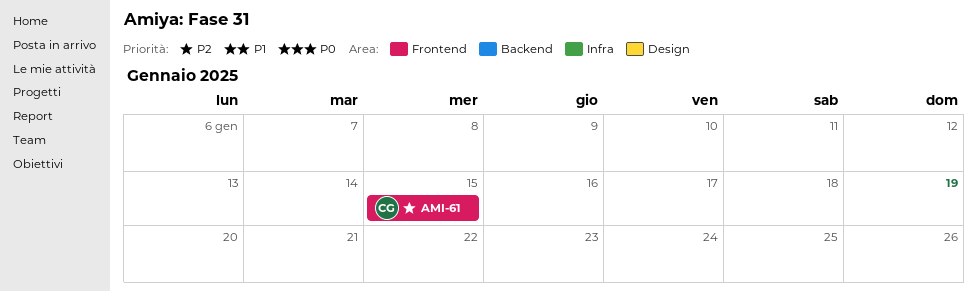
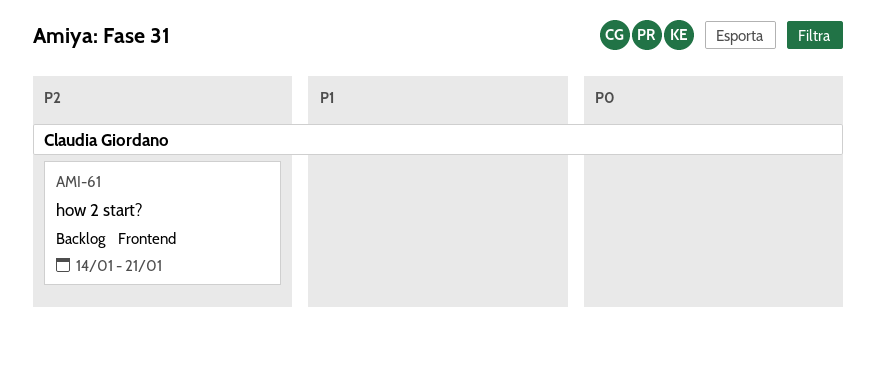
AMI-61, start: Jan 15 -> Jan 14
AMI-61, due: Jan 15 -> Jan 21

